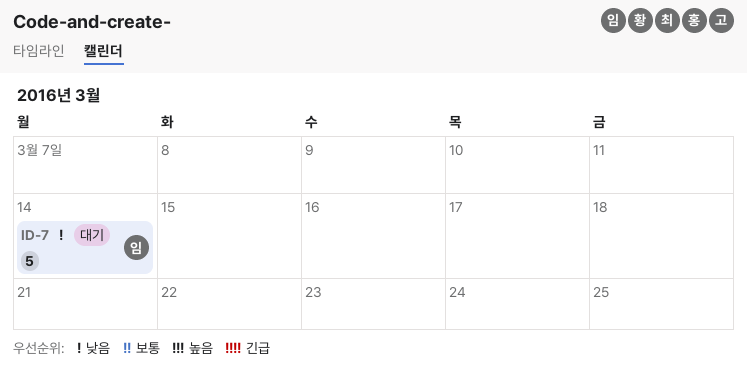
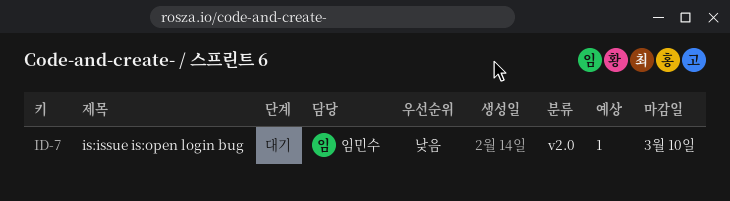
ID-7, estimate: 5 -> 1
ID-7, due: Mar 14 -> Mar 10

